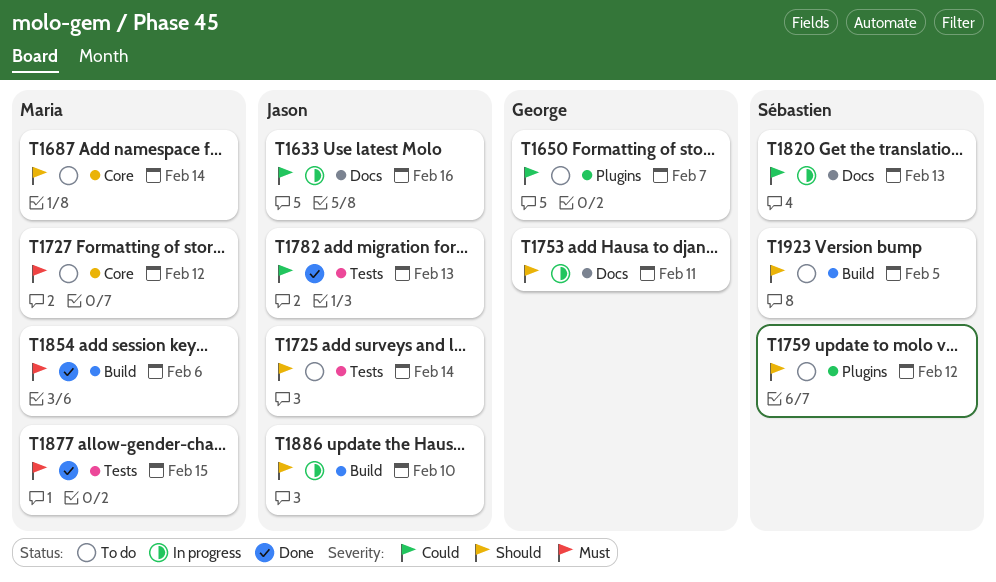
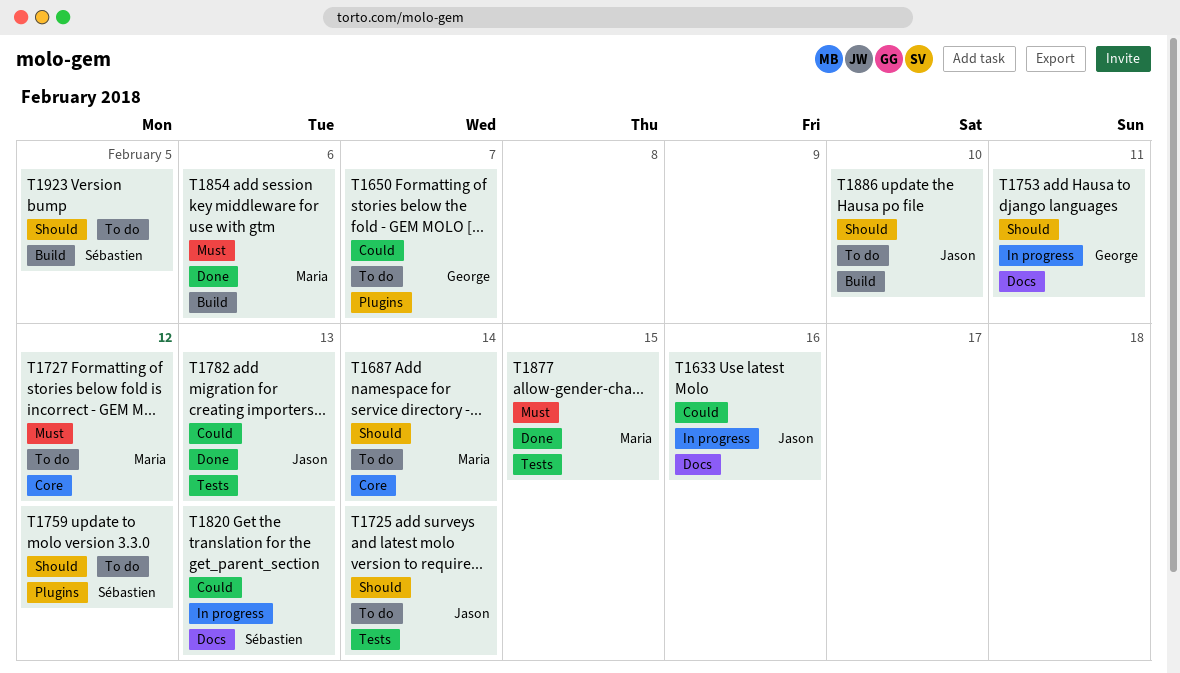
T1886, status: In progress -> To do

